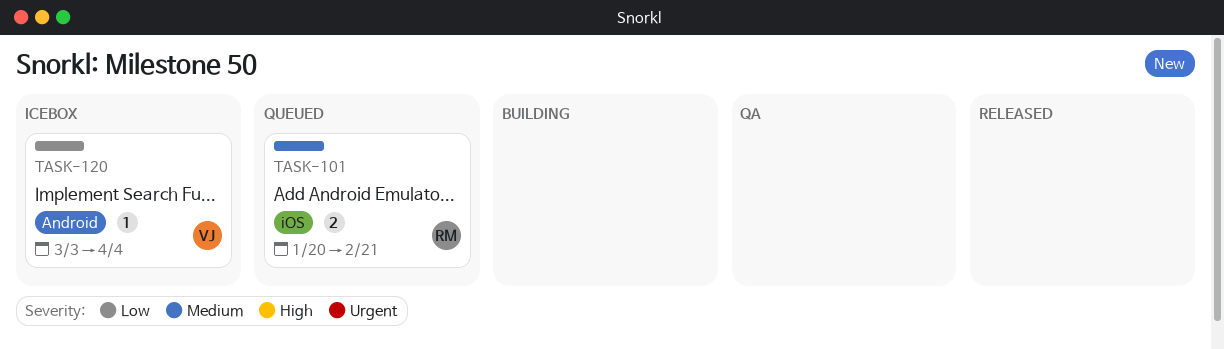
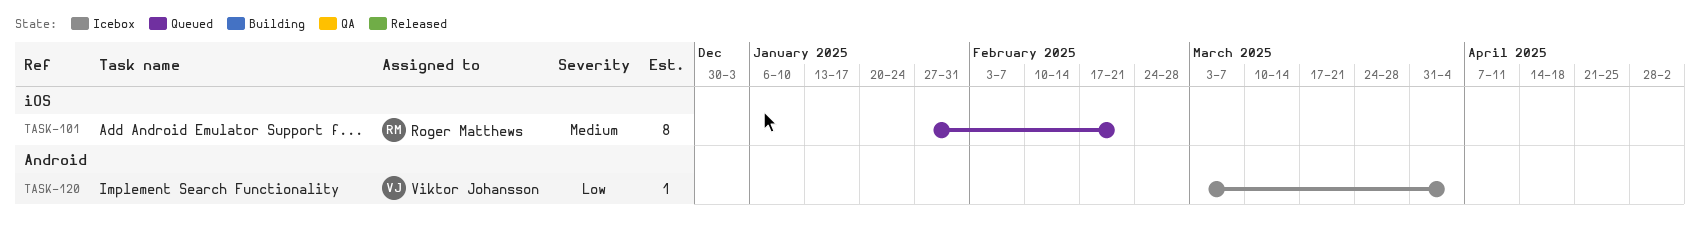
TASK-101, estimate: 2 -> 8
TASK-101, start: Jan 20 -> Jan 27

